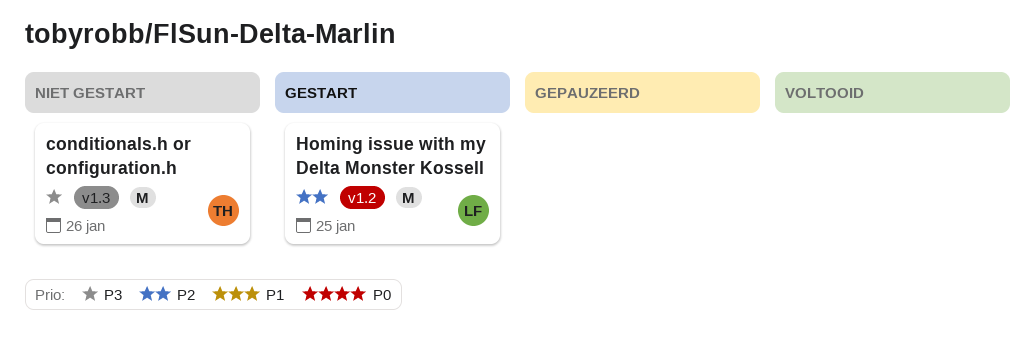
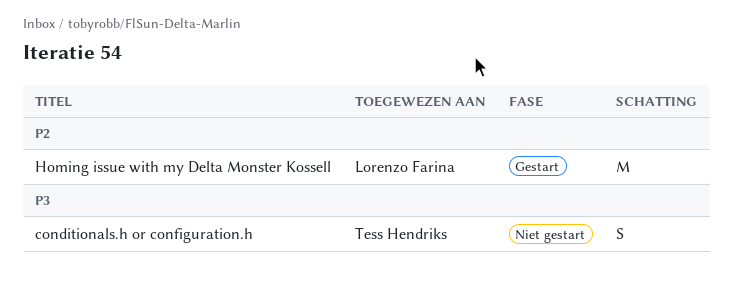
conditionals.h or configuration.h, estimate: M -> S

